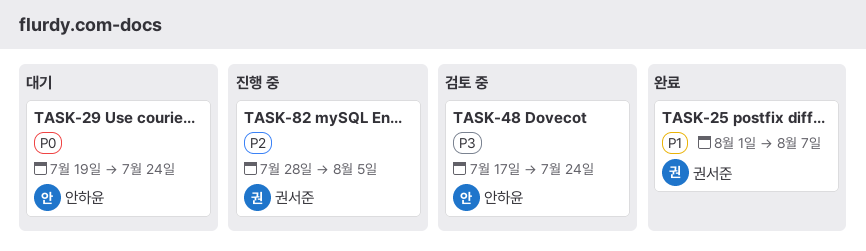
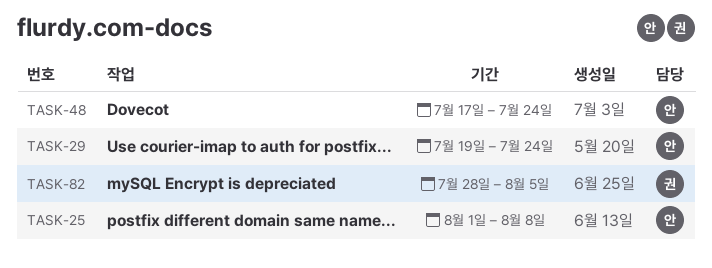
TASK-25, owner: 권서준 -> 안하윤
TASK-25, due: Aug 7 -> Aug 8

